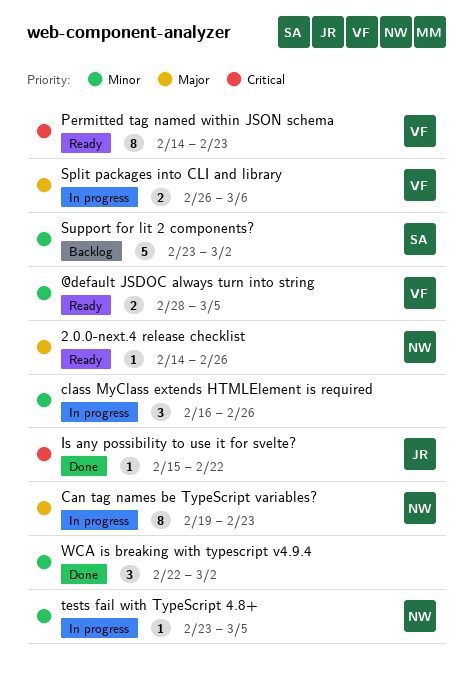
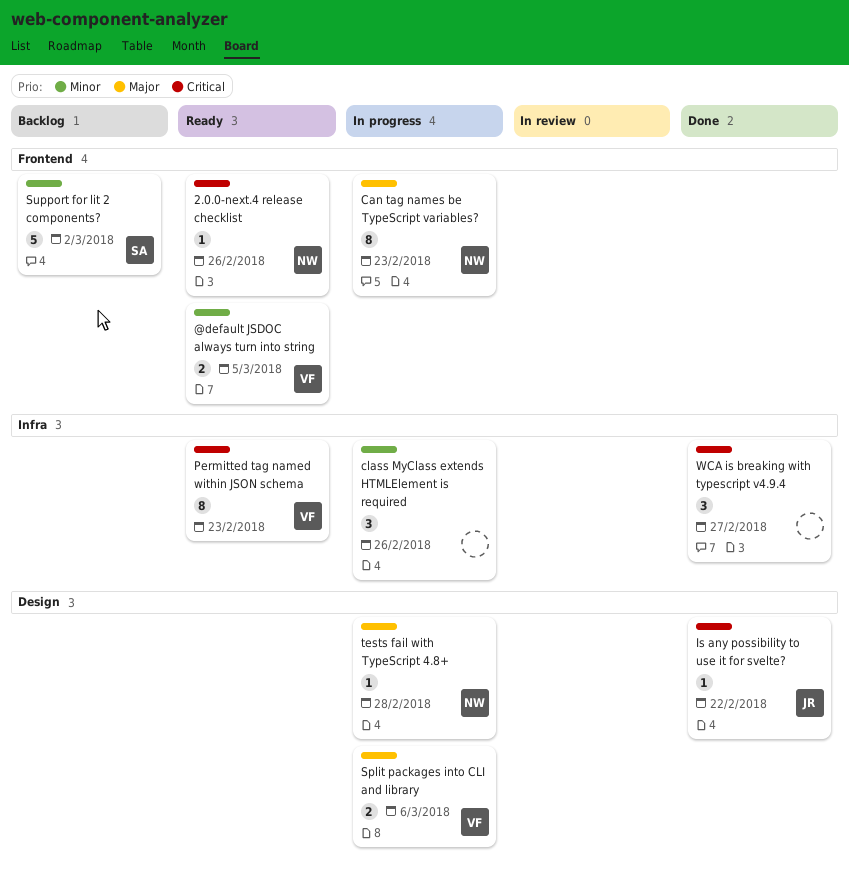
2.0.0-next.4 release checklist, priority: Major -> Critical
tests fail with TypeScript 4.8+, priority: Minor -> Major
tests fail with TypeScript 4.8+, due: Mar 5 -> Feb 28
WCA is breaking with typescript v4.9.4, priority: Minor -> Critical
WCA is breaking with typescript v4.9.4, due: Mar 2 -> Feb 27

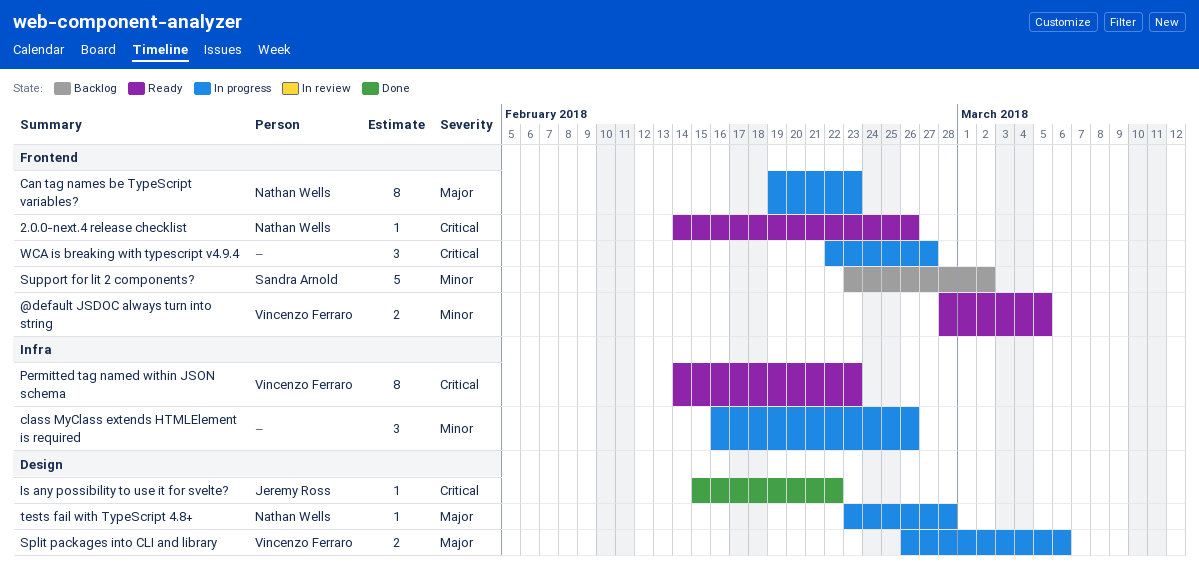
WCA is breaking with typescript v4.9.4, status: Done -> In progress
WCA is breaking with typescript v4.9.4, label: Infra -> Frontend

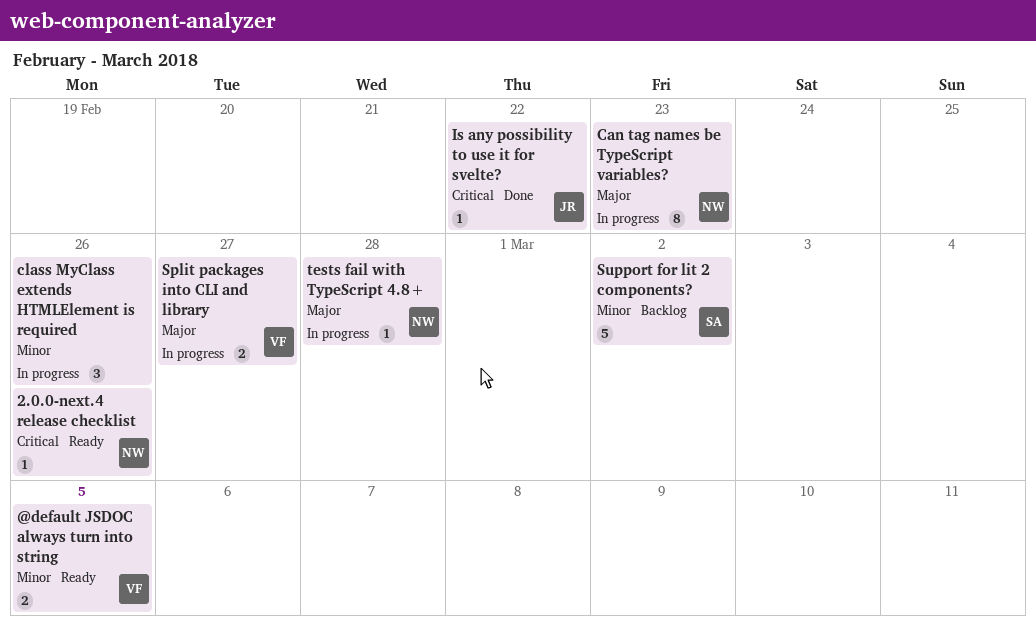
Permitted tag named within JSON schema: present -> none
Split packages into CLI and library, due: Mar 6 -> Feb 27
WCA is breaking with typescript v4.9.4: present -> none

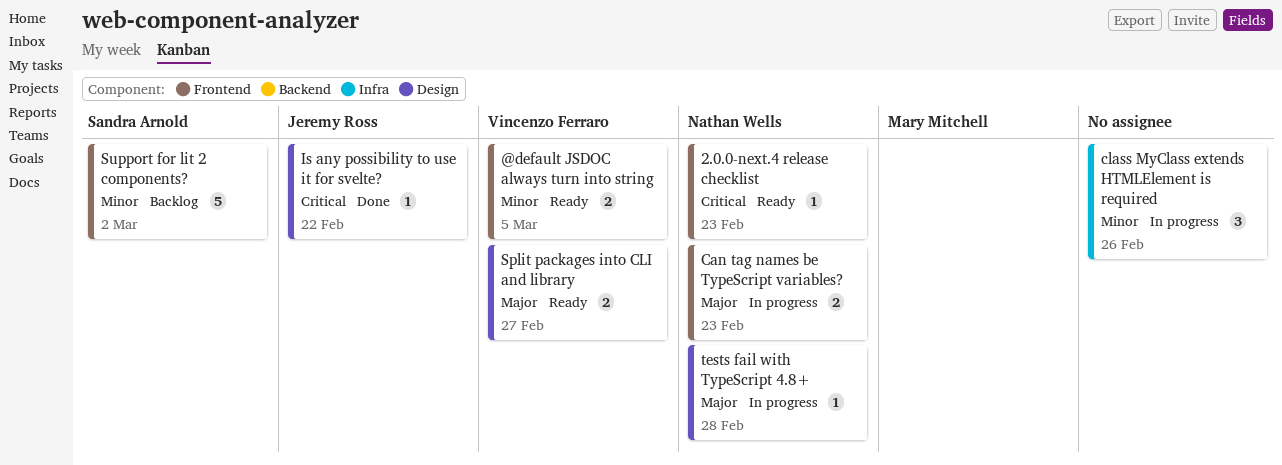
2.0.0-next.4 release checklist, due: Feb 26 -> Feb 23
Can tag names be TypeScript variables?, estimate: 8 -> 2
Split packages into CLI and library, status: In progress -> Ready

